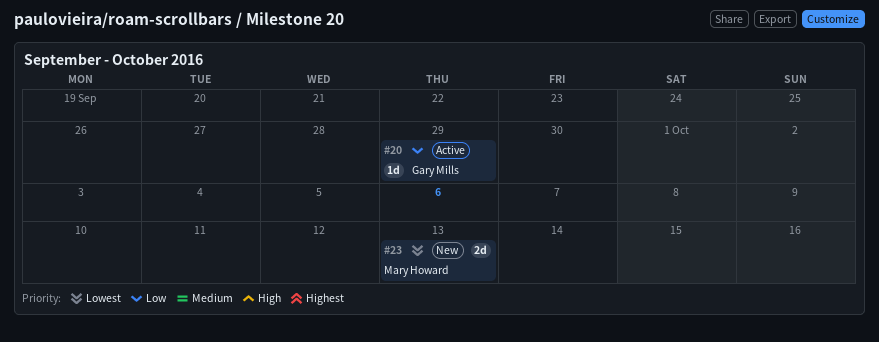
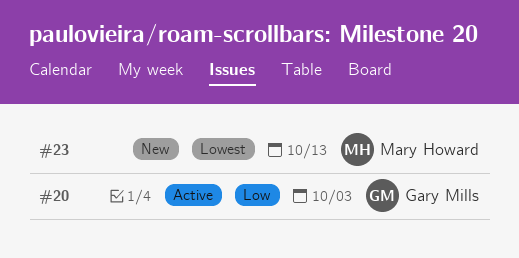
#20, due: Sep 29 -> Oct 3

